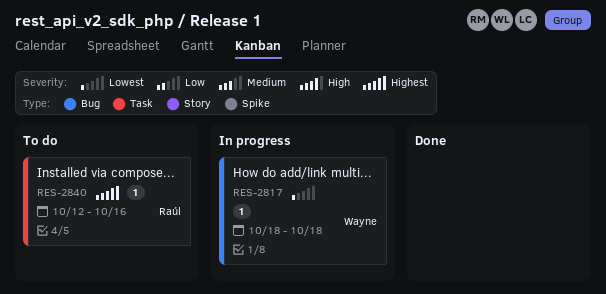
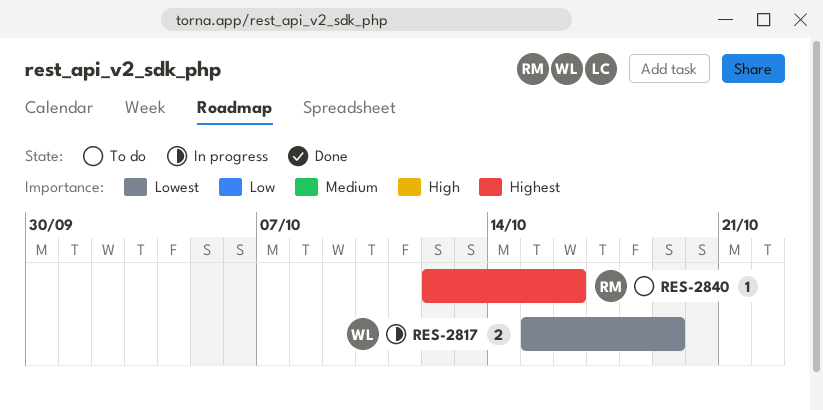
RES-2817, estimate: 1 -> 2
RES-2817, start: Oct 18 -> Oct 15
RES-2817, due: Oct 18 -> Oct 19

